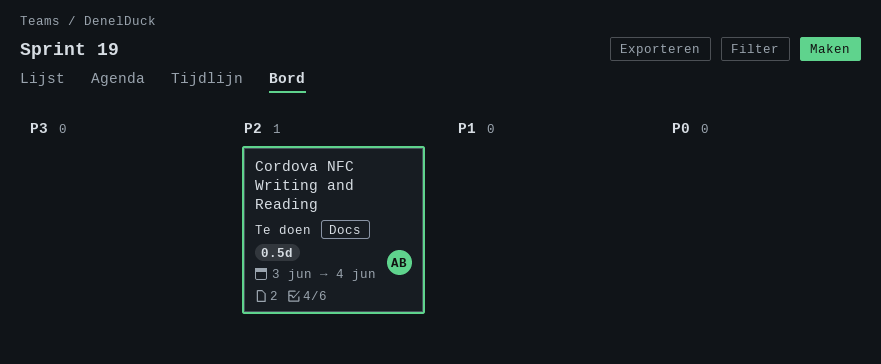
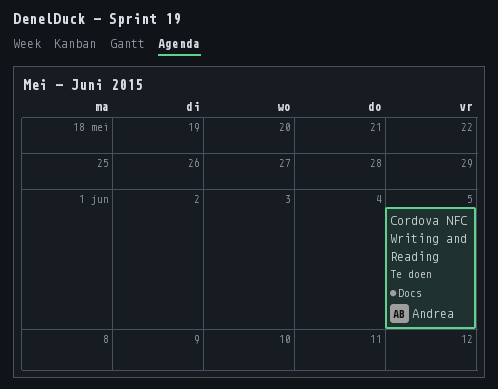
Cordova NFC Writing and Reading, due: Jun 4 -> Jun 5

